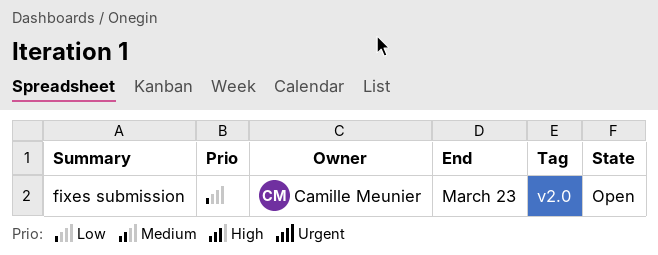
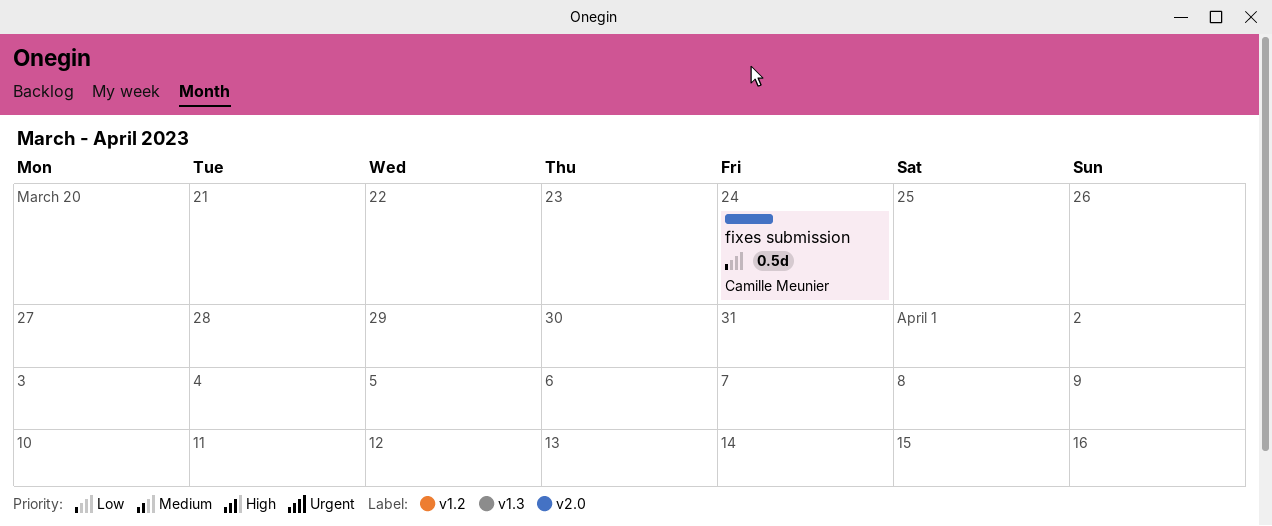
fixes submission, due: Mar 23 -> Mar 24

